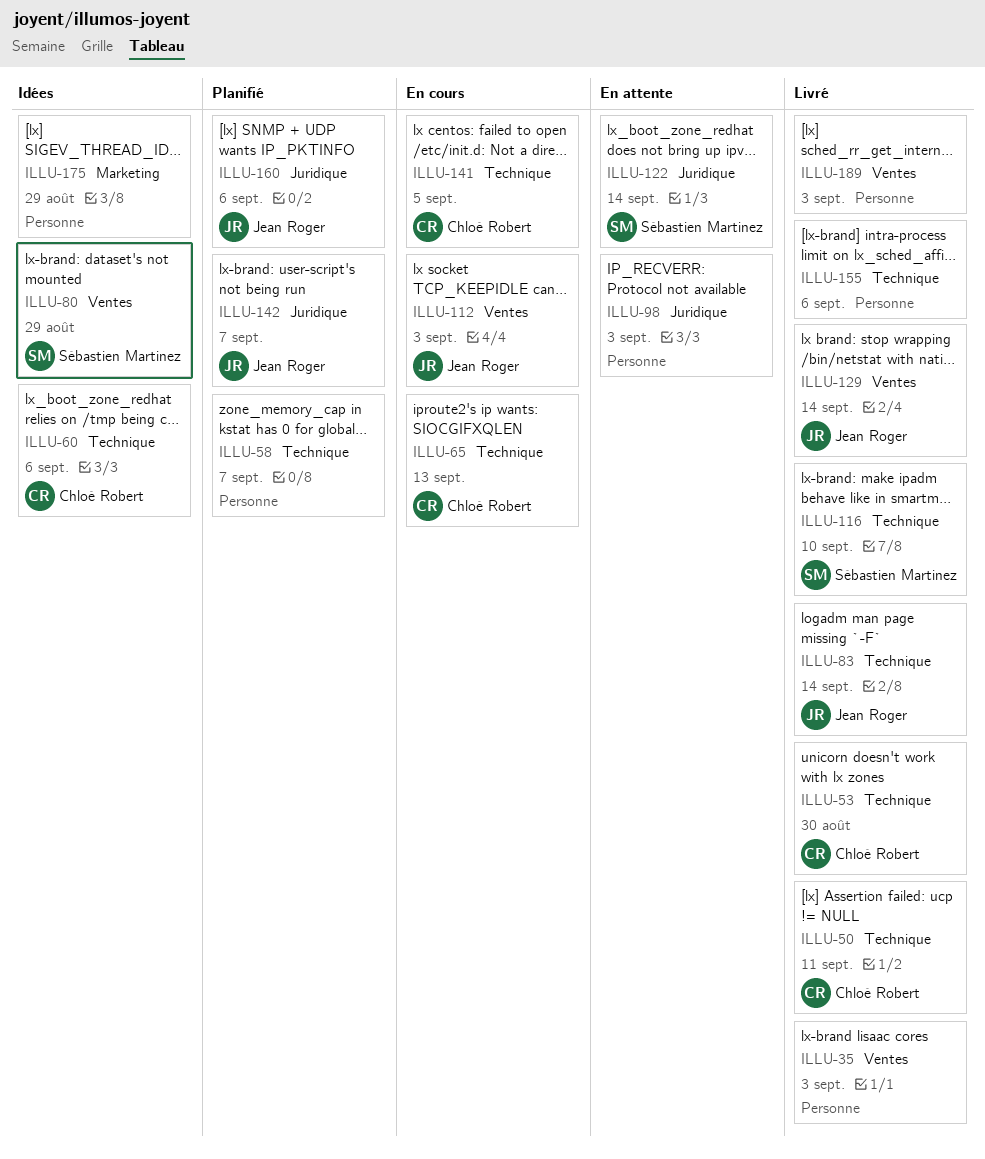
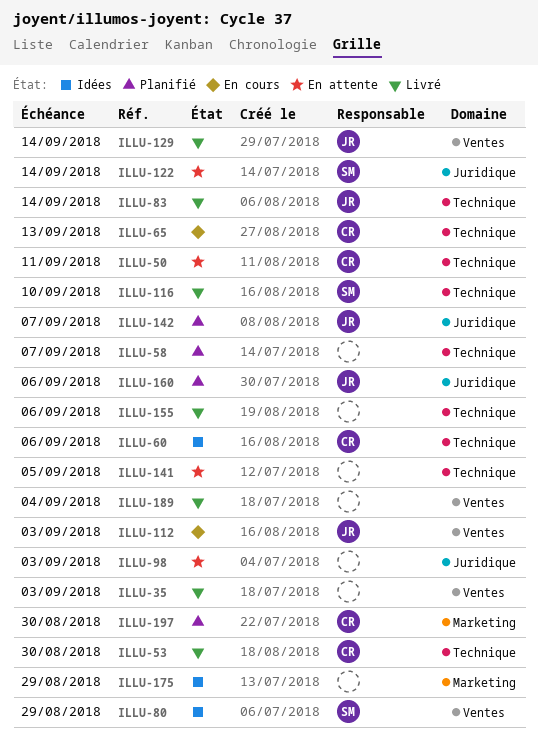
ILLU-50, status: Livré -> En attente
ILLU-141, status: En cours -> En attente
ILLU-141, owner: Chloé Robert -> none
ILLU-189, due: Sep 3 -> Sep 4
ILLU-197: none -> present

